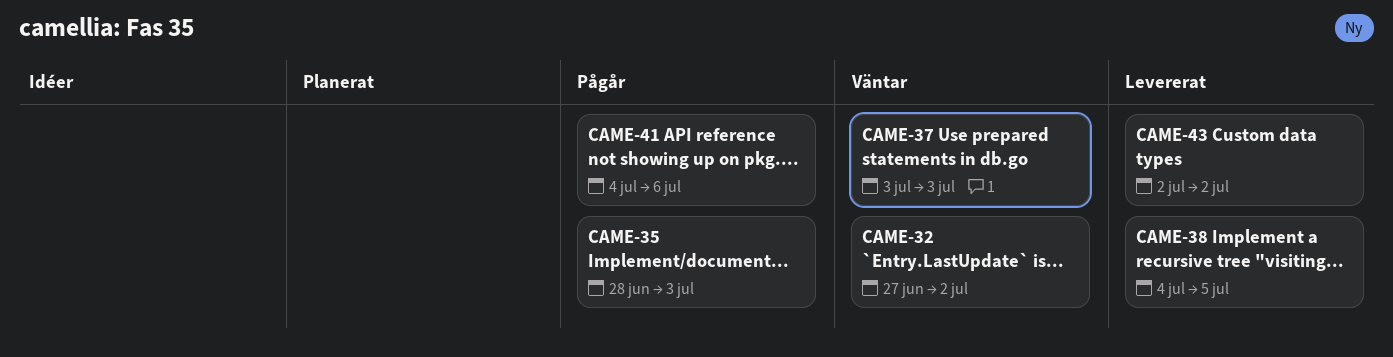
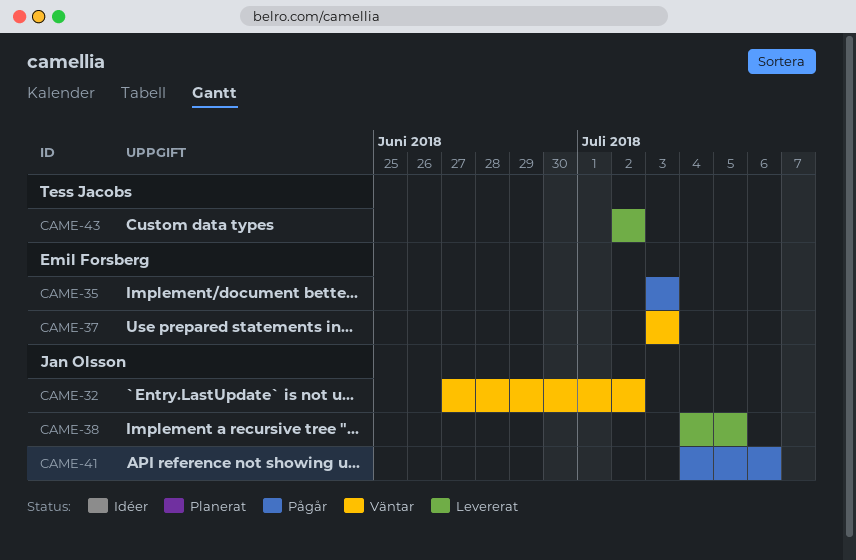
CAME-35, start: Jun 28 -> Jul 3

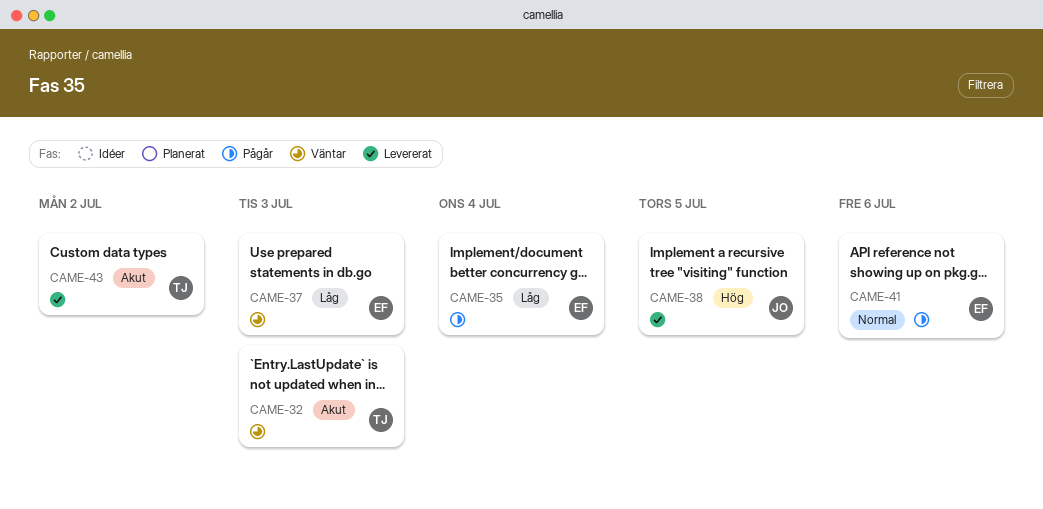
CAME-32, owner: Jan Olsson -> Tess Jacobs
CAME-32, due: Jul 2 -> Jul 3
CAME-35, due: Jul 3 -> Jul 4
CAME-41, owner: Jan Olsson -> Emil Forsberg

